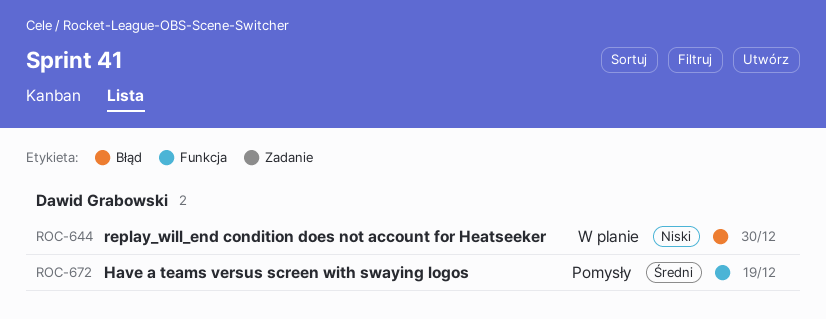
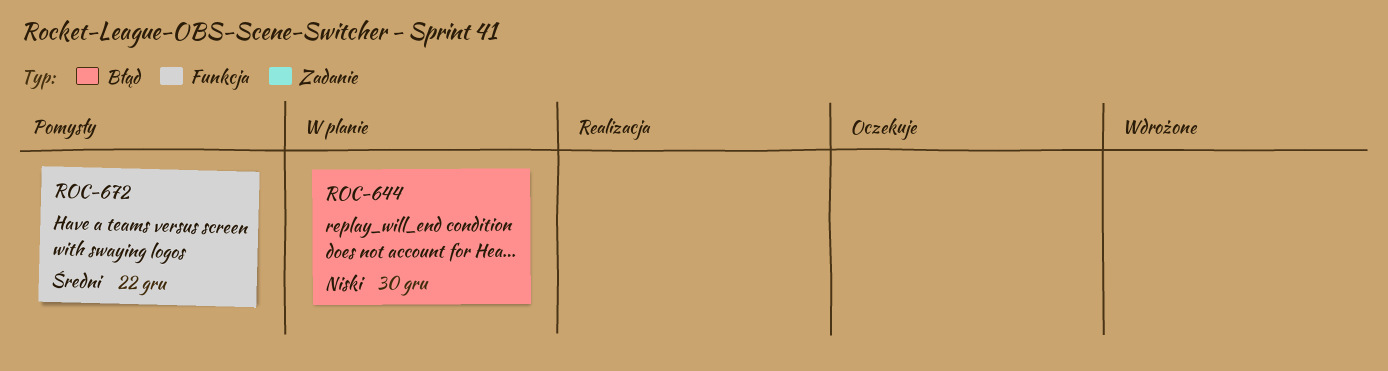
ROC-672, due: Dec 19 -> Dec 22

